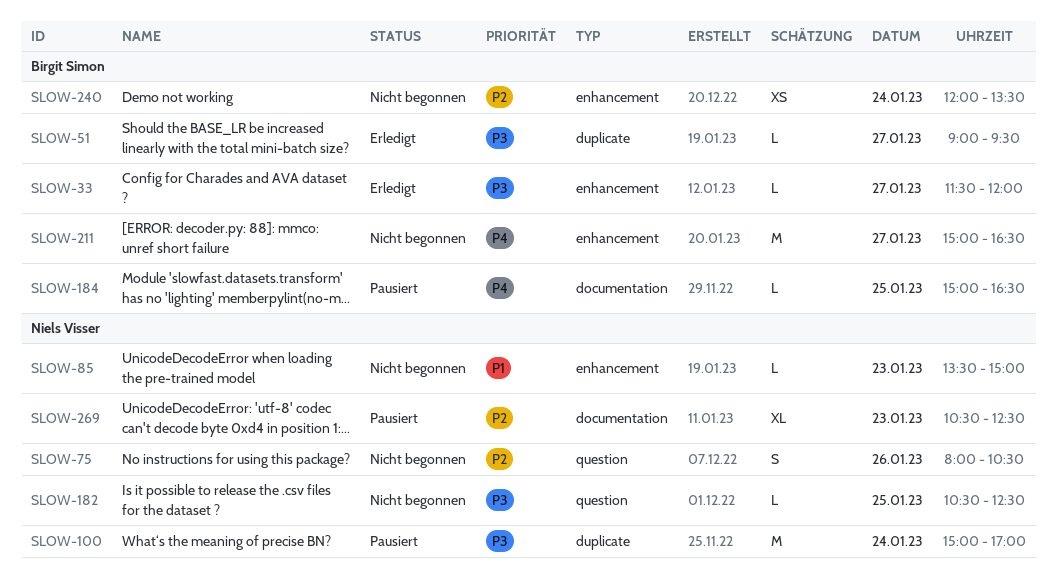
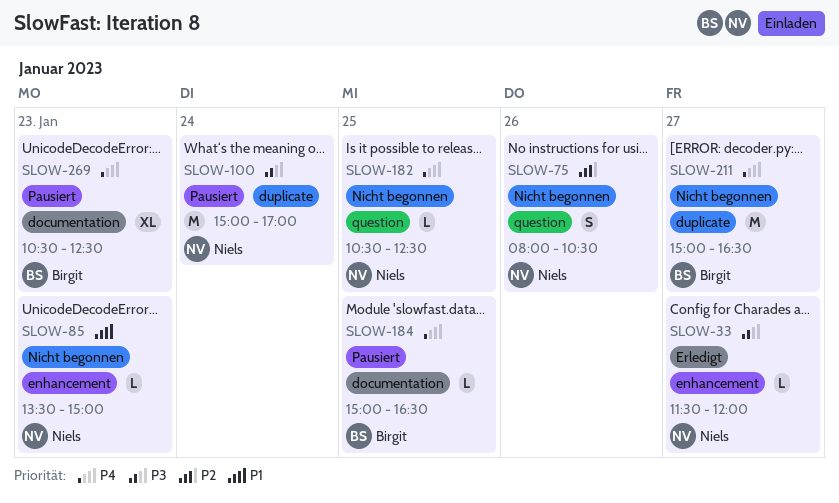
SLOW-33, owner: Birgit Simon -> Niels Visser
SLOW-51: present -> none
SLOW-182, priority: P3 -> P4
SLOW-211, label: enhancement -> duplicate
SLOW-240: present -> none
SLOW-269, owner: Niels Visser -> Birgit Simon
SLOW-269, priority: P2 -> P4

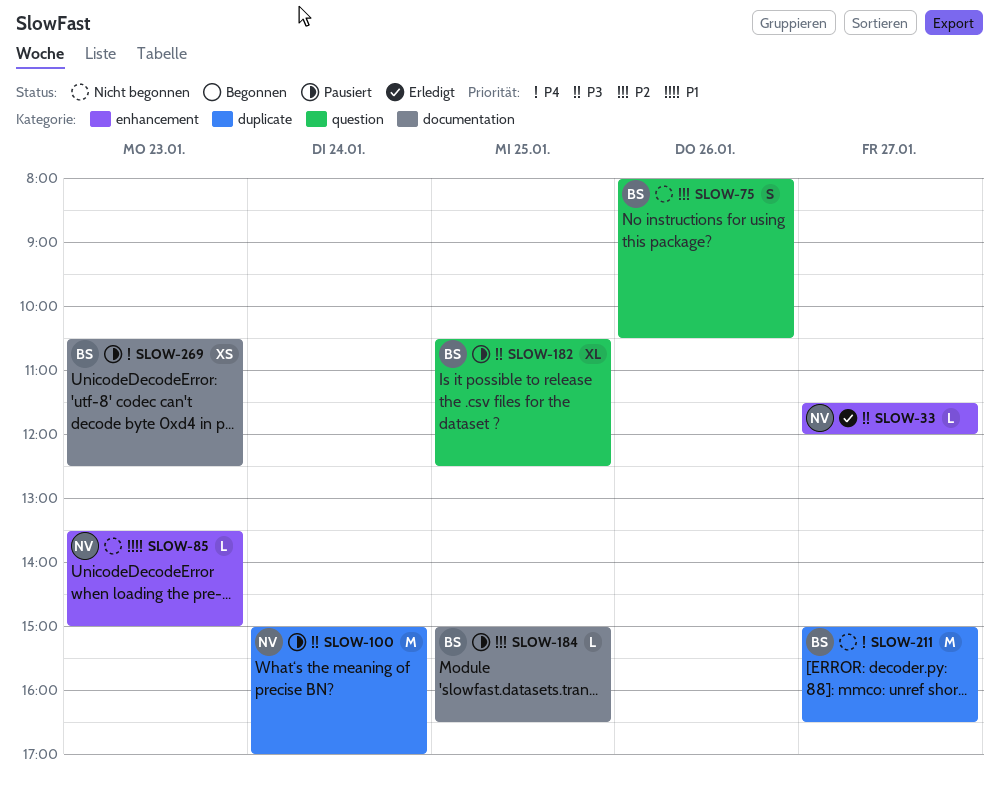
SLOW-75, owner: Niels -> Birgit
SLOW-182, status: Nicht begonnen -> Pausiert
SLOW-182, owner: Niels -> Birgit
SLOW-182, priority: P4 -> P3
SLOW-182, estimate: L -> XL
SLOW-184, priority: P4 -> P2
SLOW-269, estimate: XL -> XS

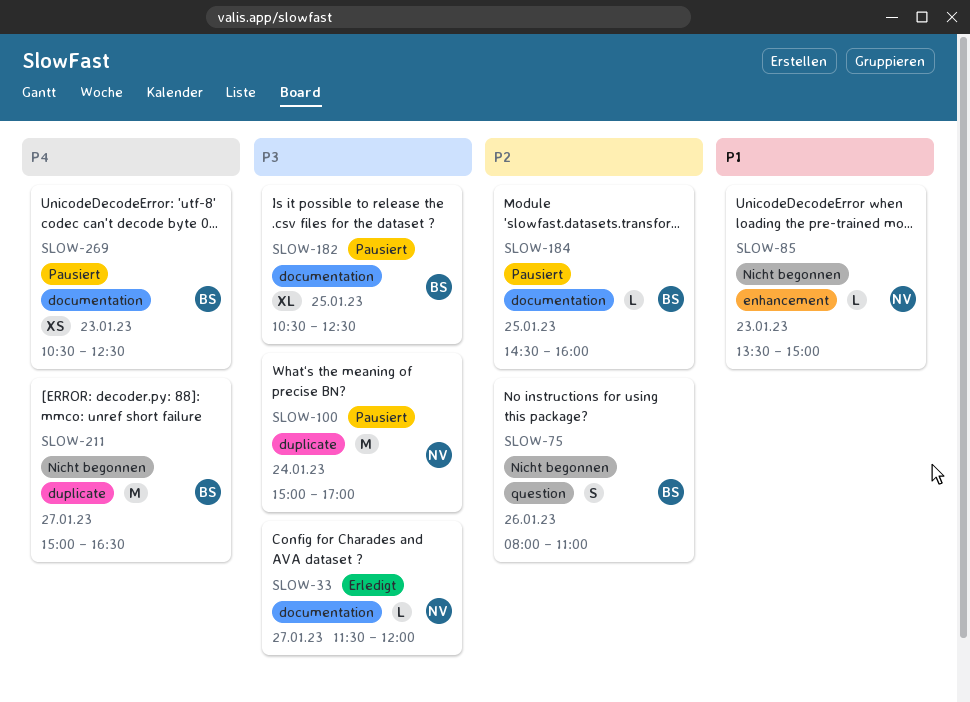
SLOW-33, label: enhancement -> documentation
SLOW-75, ends: 10:30 -> 11:00
SLOW-182, label: question -> documentation
SLOW-184, begins: 15:00 -> 14:30
SLOW-184, ends: 16:30 -> 16:00

